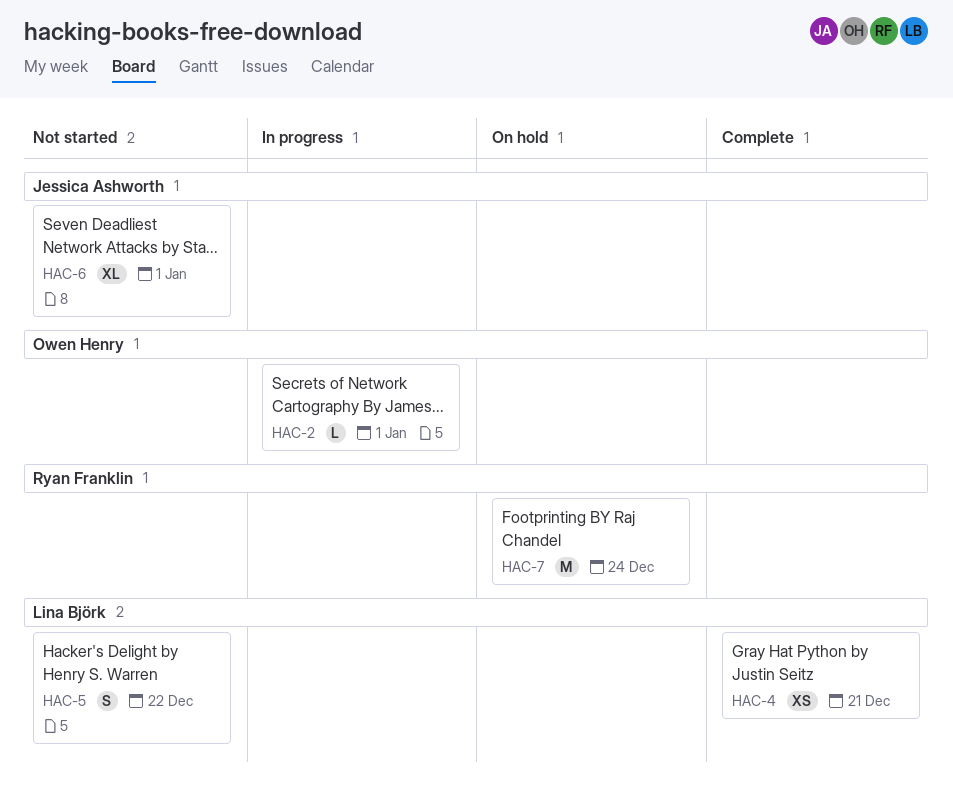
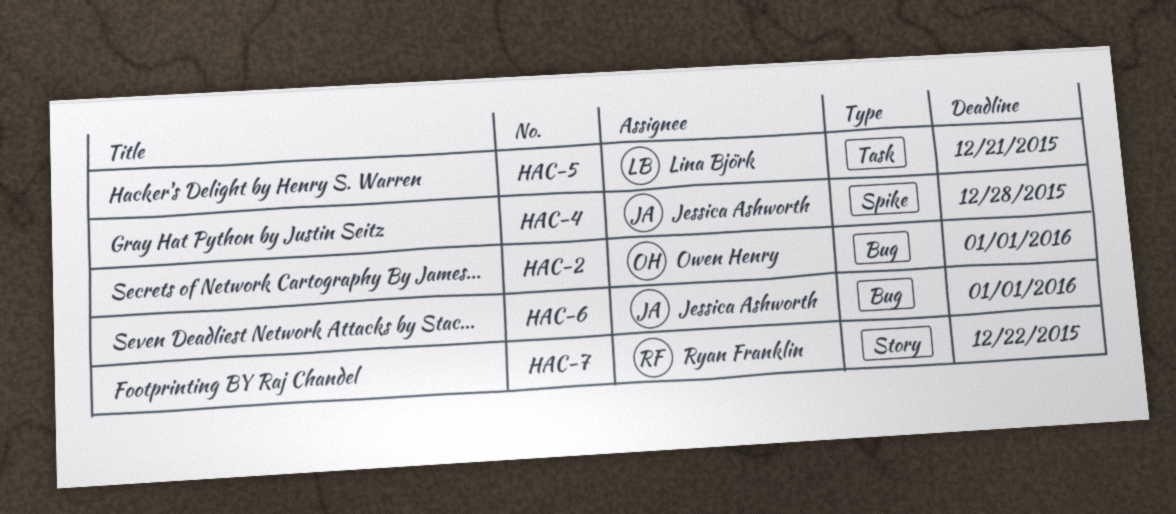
HAC-4, owner: Lina Björk -> Jessica Ashworth
HAC-4, due: Dec 21 -> Dec 28
HAC-5, due: Dec 22 -> Dec 21
HAC-7, due: Dec 24 -> Dec 22

